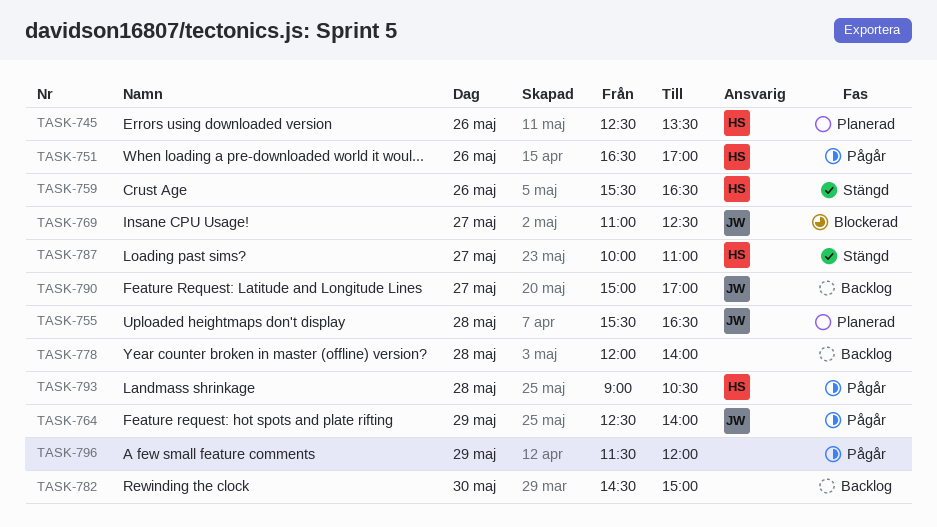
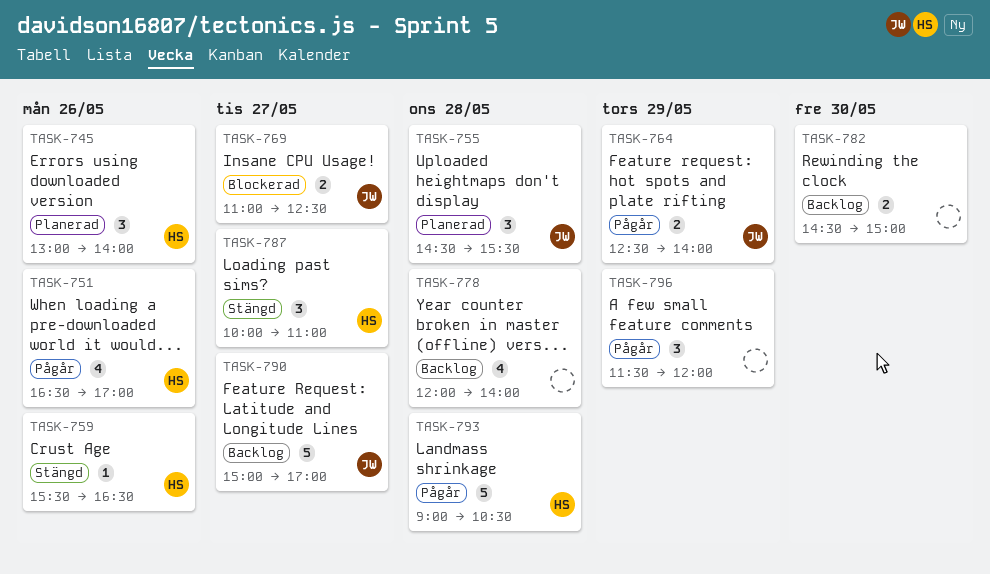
TASK-745, begins: 12:30 -> 13:00
TASK-745, ends: 13:30 -> 14:00
TASK-755, begins: 15:30 -> 14:30
TASK-755, ends: 16:30 -> 15:30

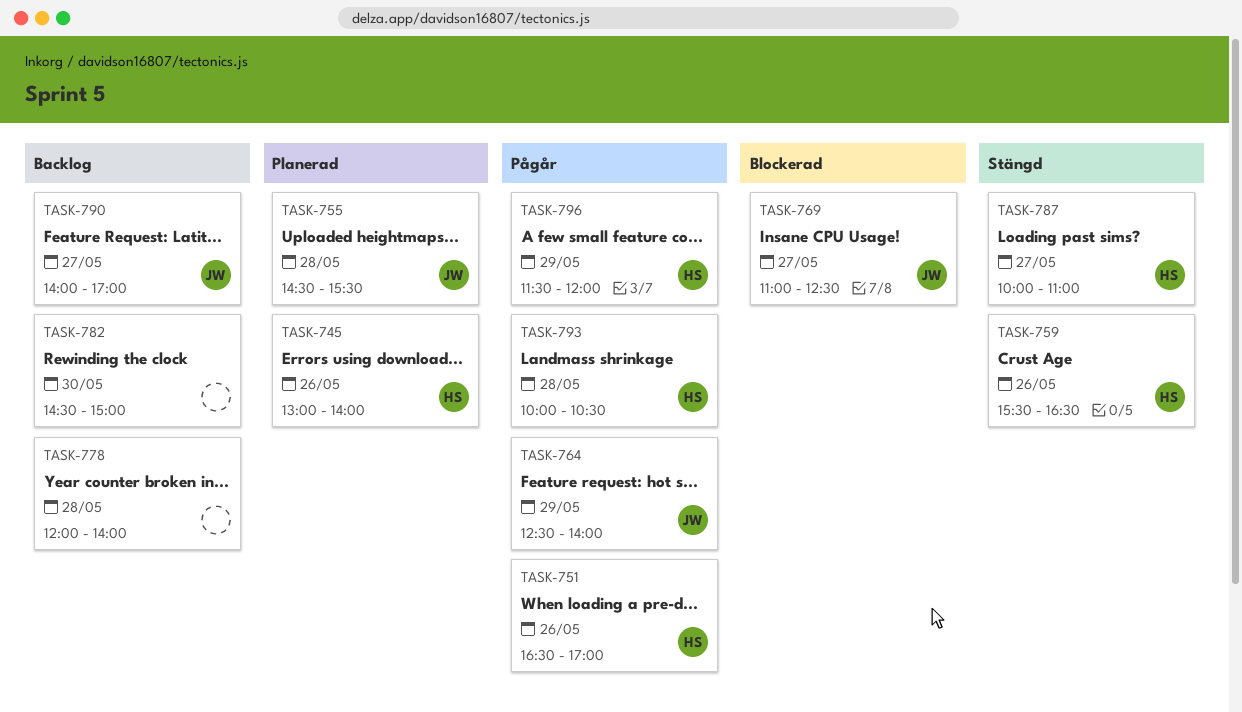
TASK-790, begins: 15:00 -> 14:00
TASK-793, begins: 09:00 -> 10:00
TASK-796, owner: none -> HS

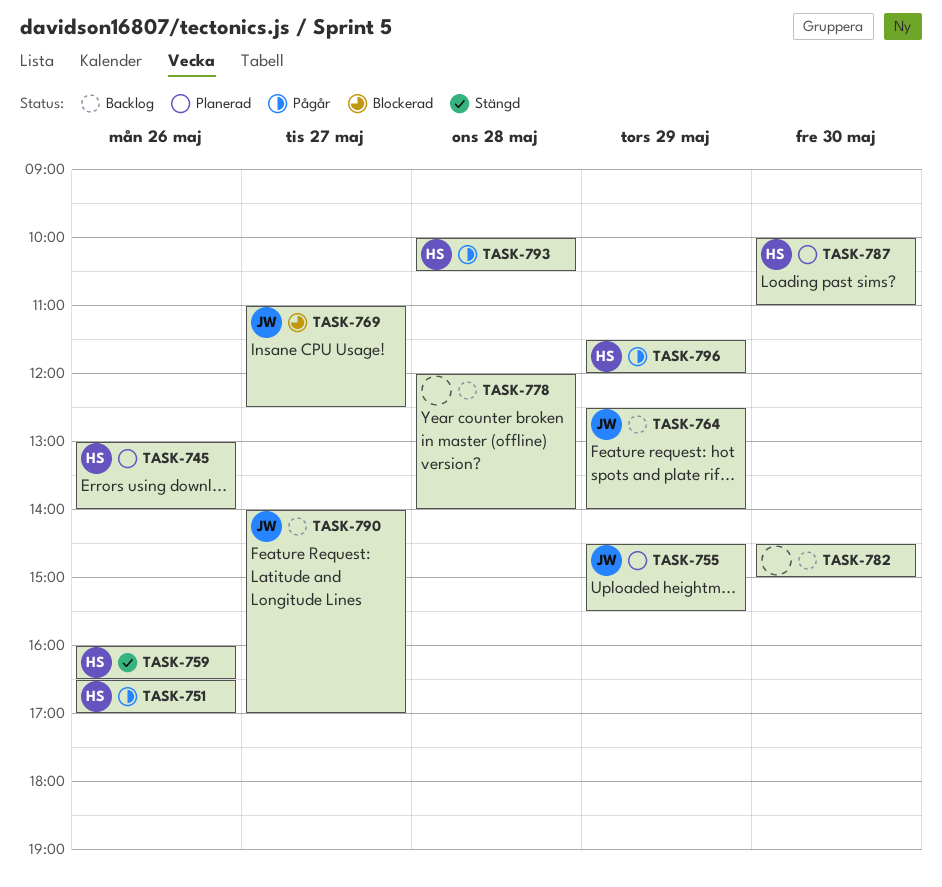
TASK-755, day: May 28 -> May 29
TASK-759, begins: 15:30 -> 16:00
TASK-764, status: Pågår -> Backlog
TASK-787, status: Stängd -> Planerad
TASK-787, day: May 27 -> May 30

